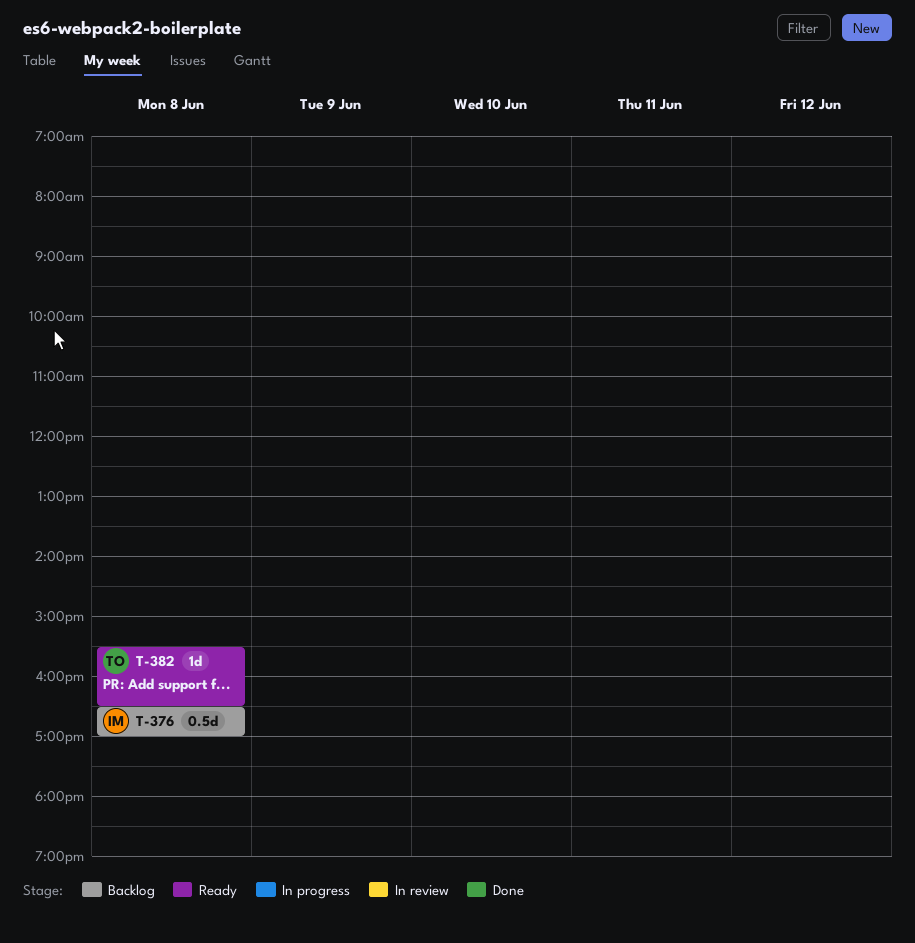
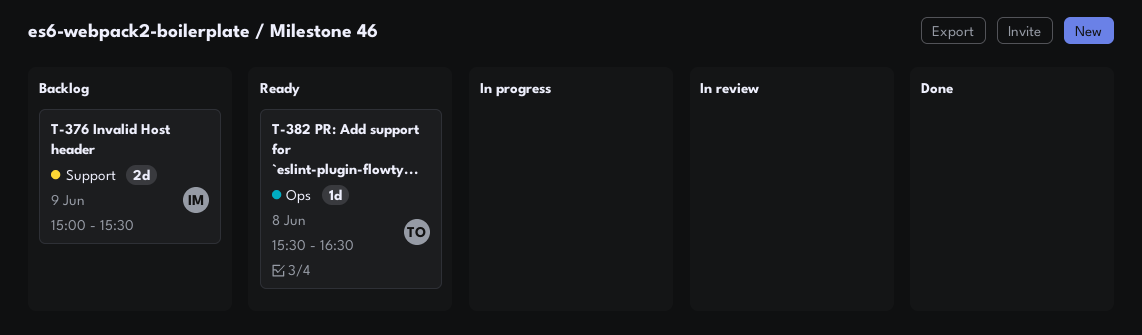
T-376, estimate: 0.5d -> 2d
T-376, day: Jun 8 -> Jun 9
T-376, begins: 16:30 -> 15:00
T-376, ends: 17:00 -> 15:30

